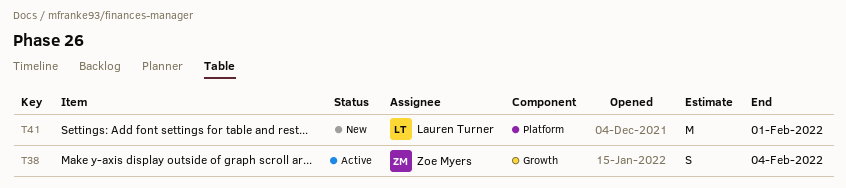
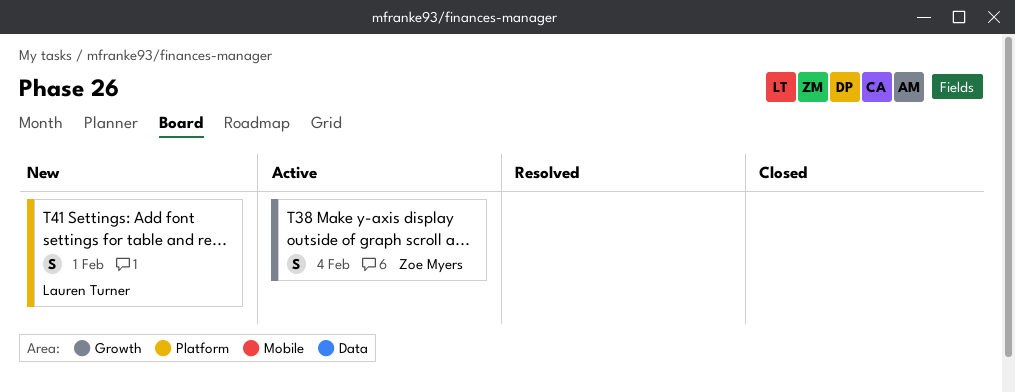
T41, estimate: M -> S

